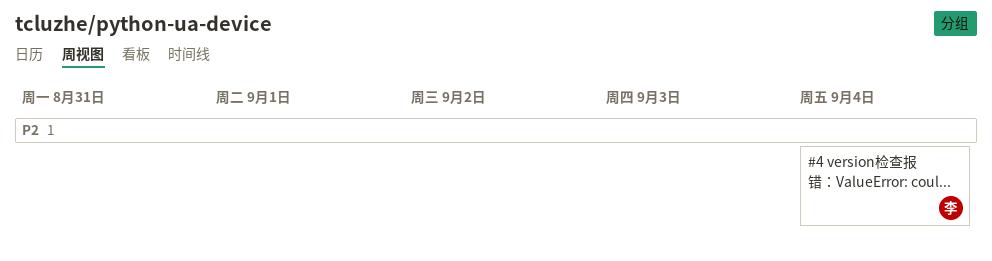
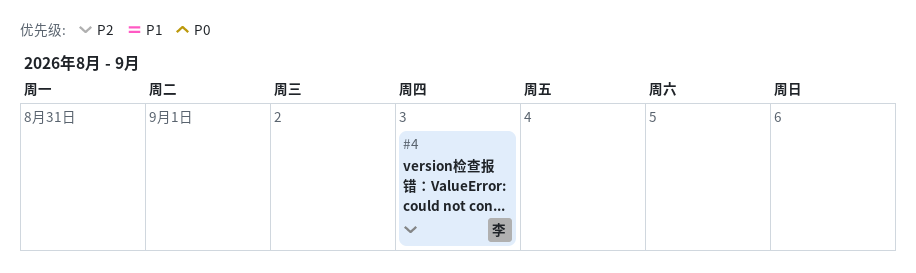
#4, due: Sep 4 -> Sep 3

